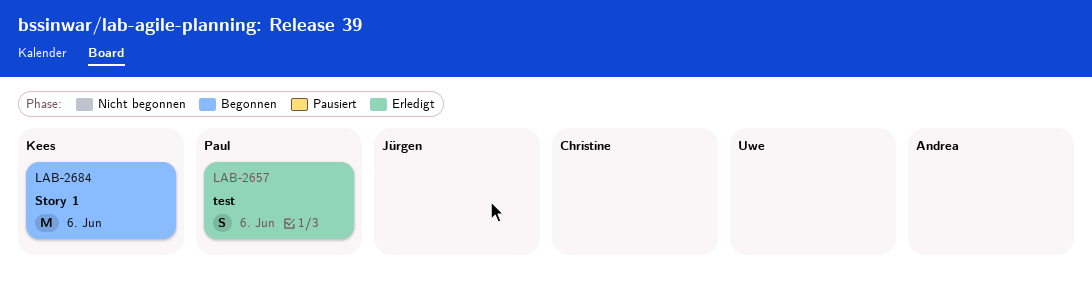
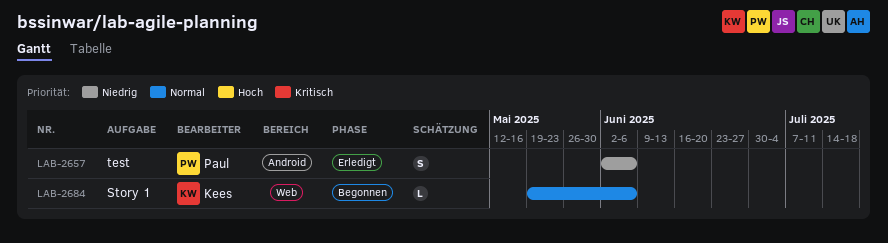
LAB-2684, estimate: M -> L

